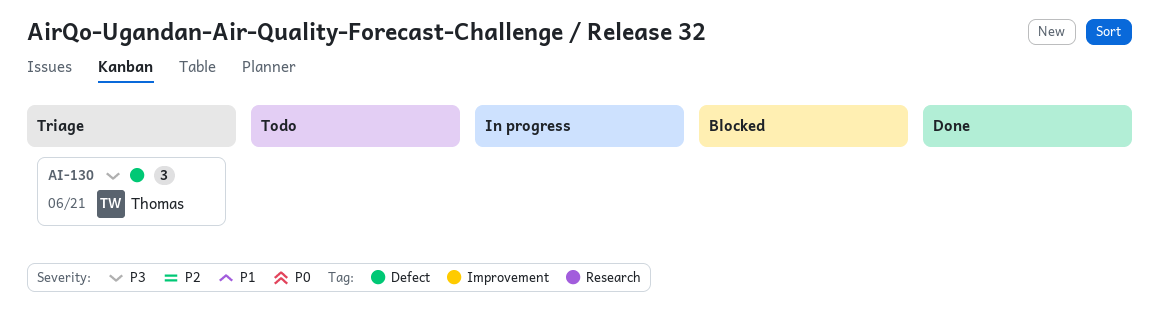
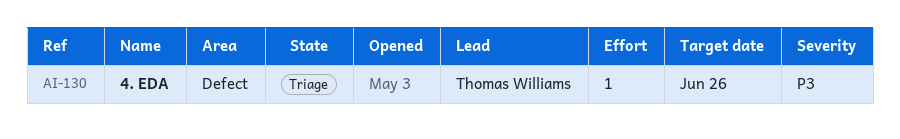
AI-130, estimate: 3 -> 1
AI-130, due: Jun 21 -> Jun 26

